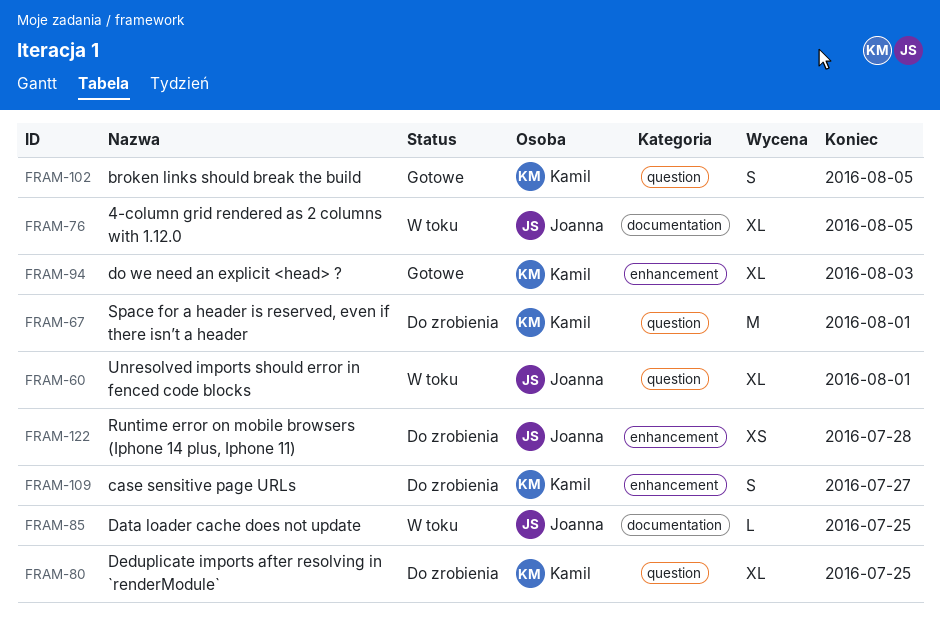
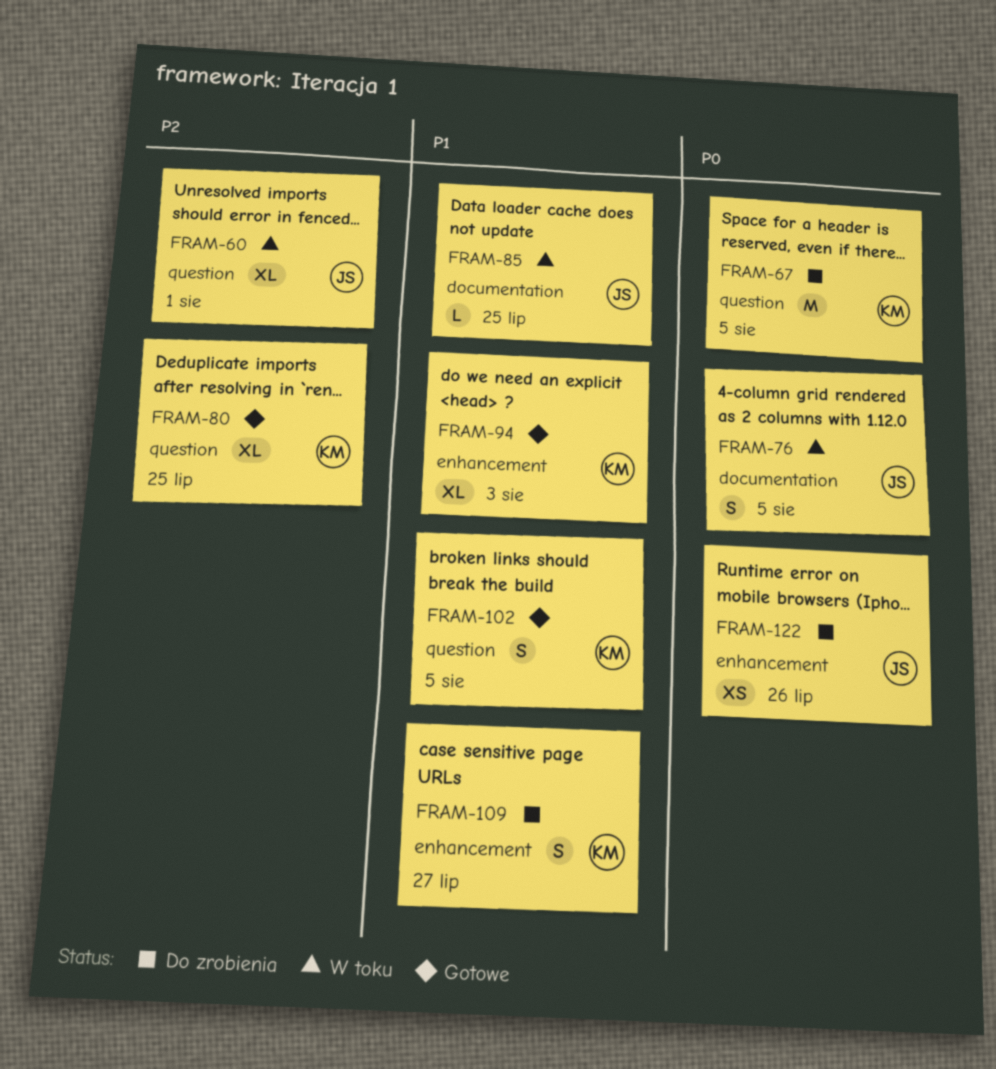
FRAM-67, due: Aug 1 -> Aug 5
FRAM-76, estimate: XL -> S
FRAM-80, status: Do zrobienia -> Gotowe
FRAM-122, due: Jul 28 -> Jul 26

